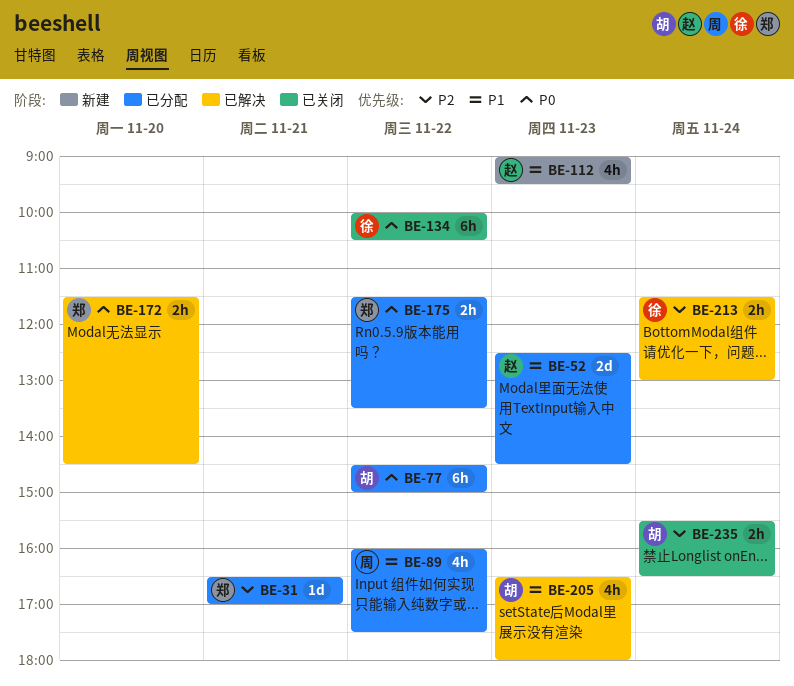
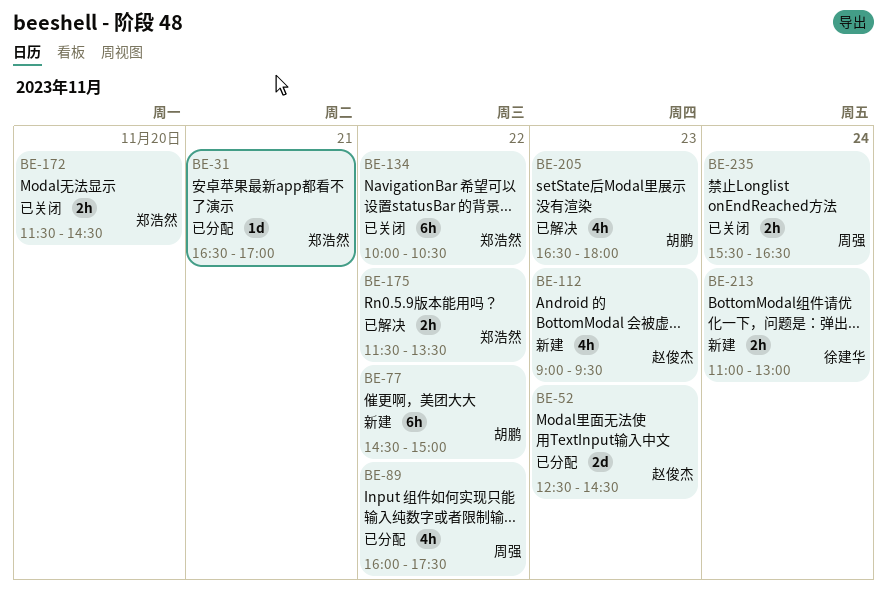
BE-77, status: 已分配 -> 新建
BE-134, owner: 徐建华 -> 郑浩然
BE-172, status: 已解决 -> 已关闭
BE-175, status: 已分配 -> 已解决
BE-213, status: 已解决 -> 新建
BE-213, begins: 11:30 -> 11:00
BE-235, owner: 胡鹏 -> 周强

